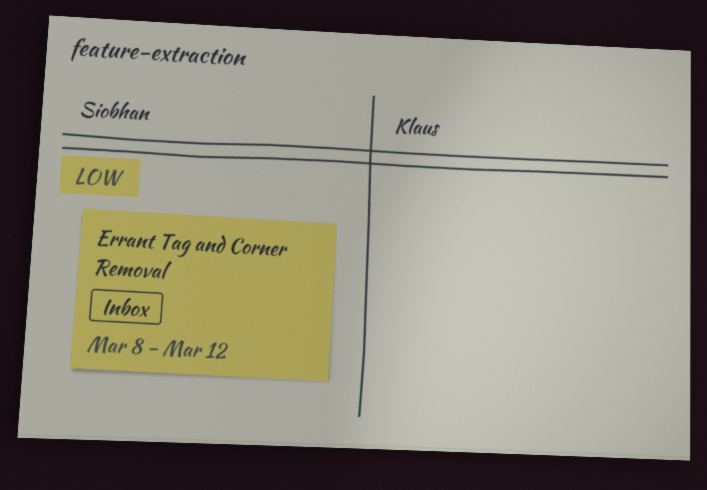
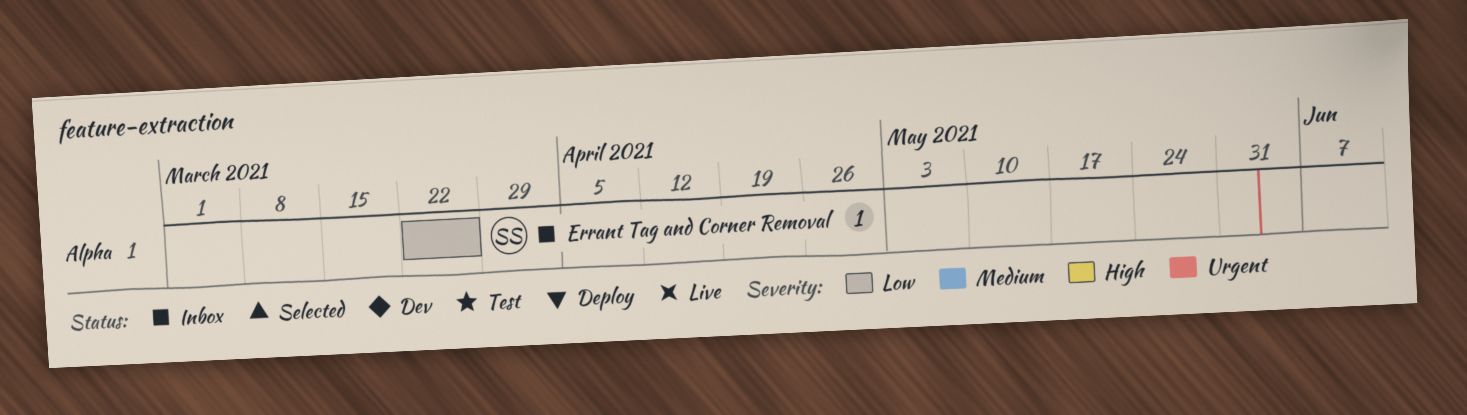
Errant Tag and Corner Removal, start: Mar 8 -> Mar 22
Errant Tag and Corner Removal, due: Mar 12 -> Mar 26

